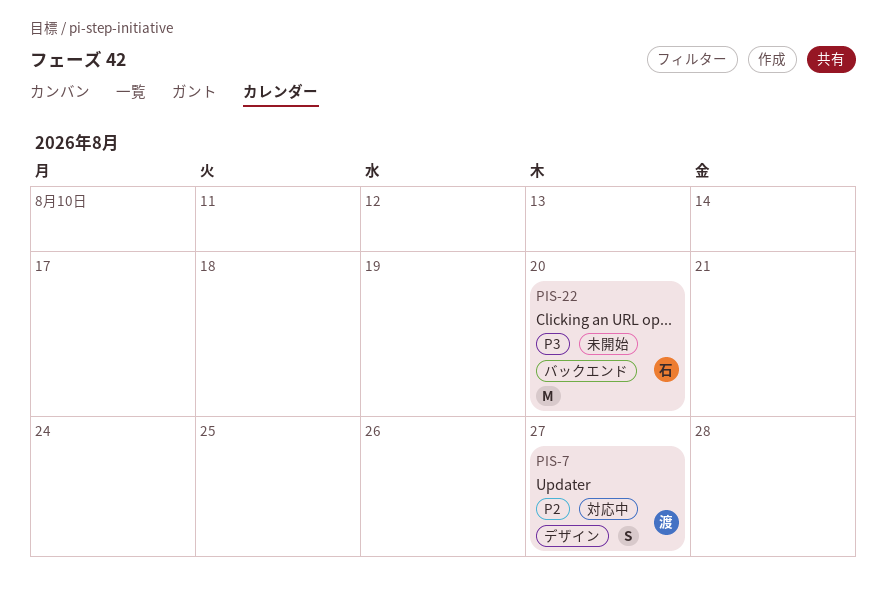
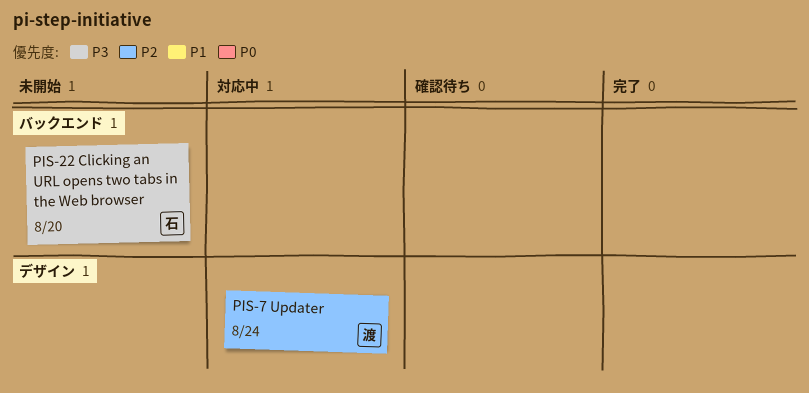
PIS-7, due: Aug 27 -> Aug 24

